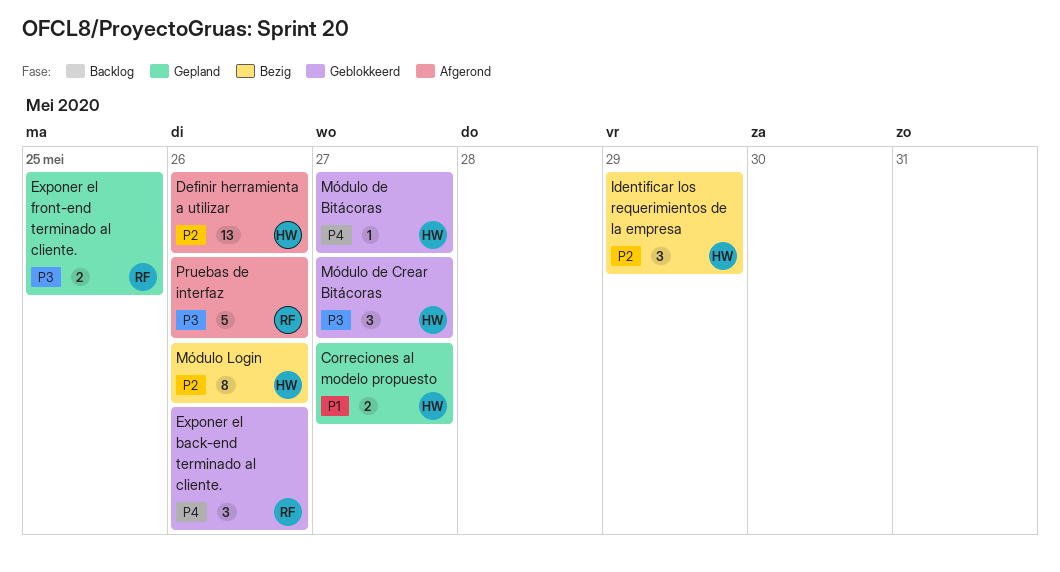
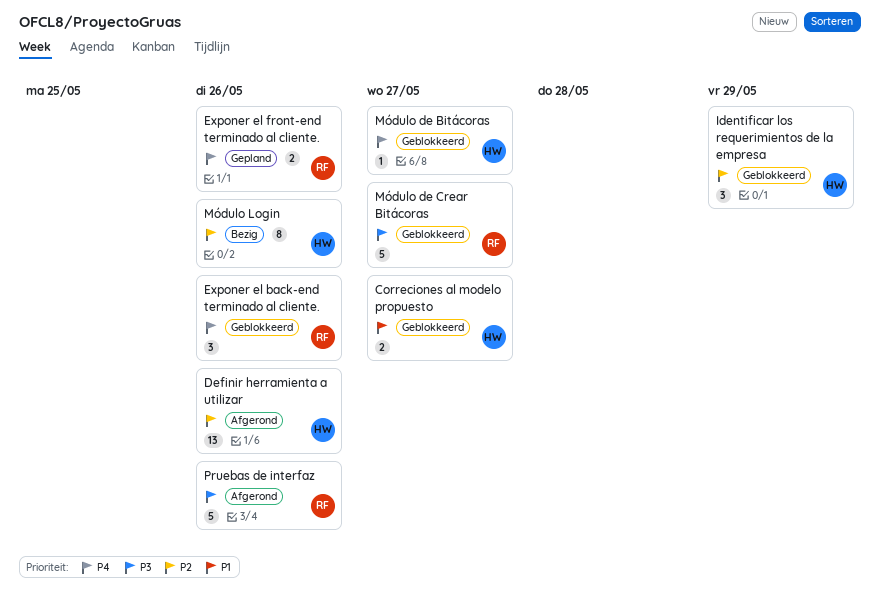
Correciones al modelo propuesto, status: Gepland -> Geblokkeerd
Exponer el front-end terminado al cliente., priority: P3 -> P4
Exponer el front-end terminado al cliente., due: May 25 -> May 26
Identificar los requerimientos de la empresa, status: Bezig -> Geblokkeerd
Módulo de Crear Bitácoras, owner: HW -> RF
Módulo de Crear Bitácoras, estimate: 3 -> 5

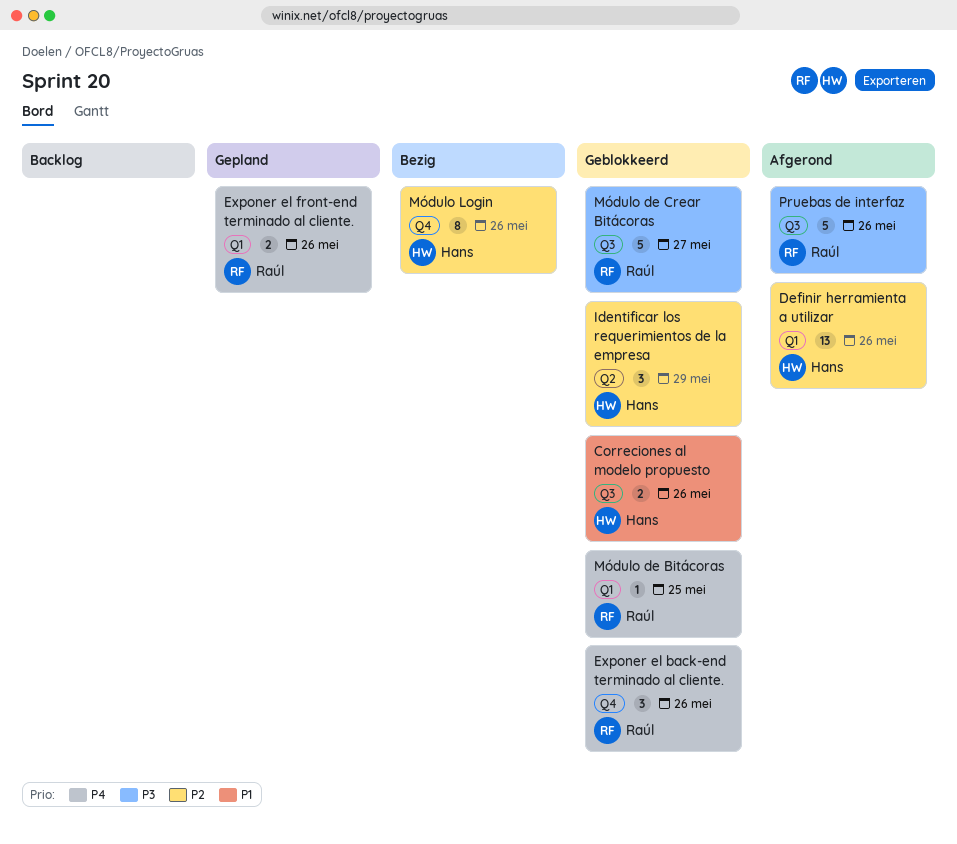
Correciones al modelo propuesto, due: May 27 -> May 26
Módulo de Bitácoras, owner: Hans -> Raúl
Módulo de Bitácoras, due: May 27 -> May 25

